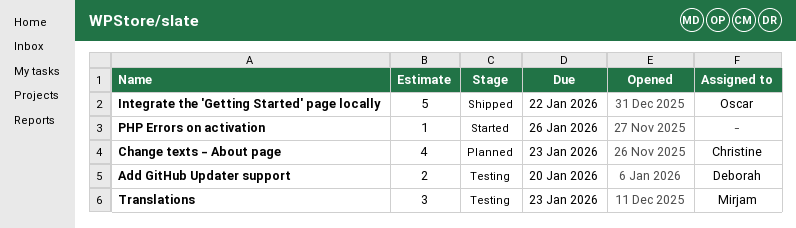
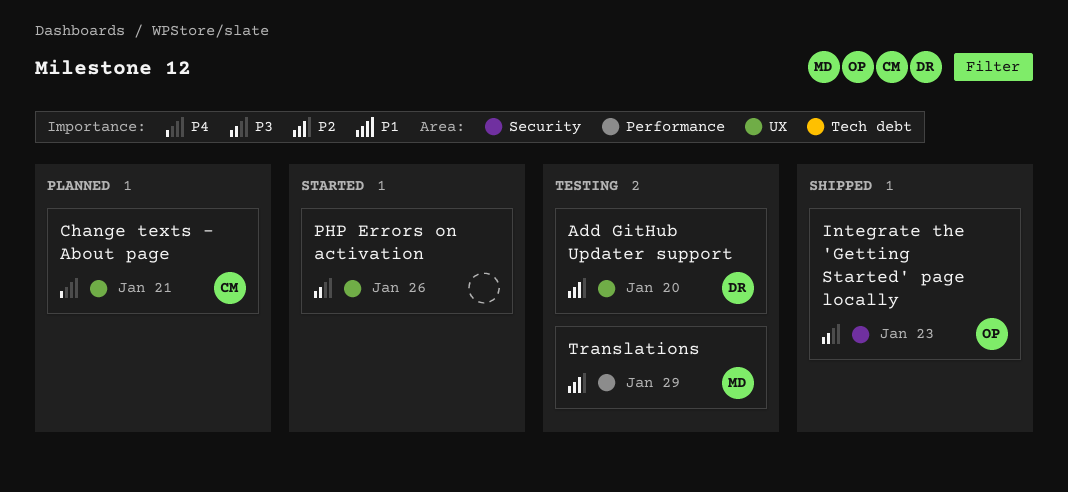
Change texts - About page, due: Jan 23 -> Jan 21
Integrate the 'Getting Started' page locally, due: Jan 22 -> Jan 23
Translations, due: Jan 23 -> Jan 29

